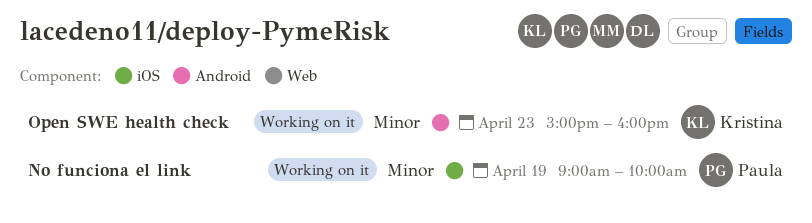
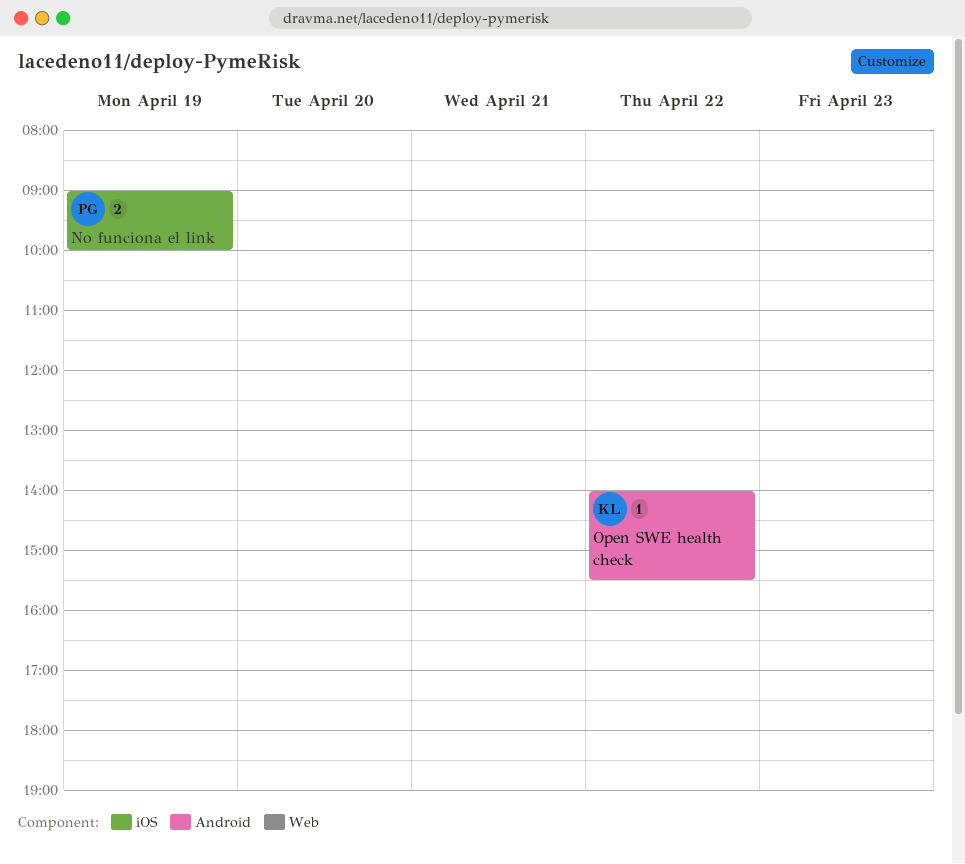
Open SWE health check, day: Apr 23 -> Apr 22
Open SWE health check, begins: 15:00 -> 14:00
Open SWE health check, ends: 16:00 -> 15:30

